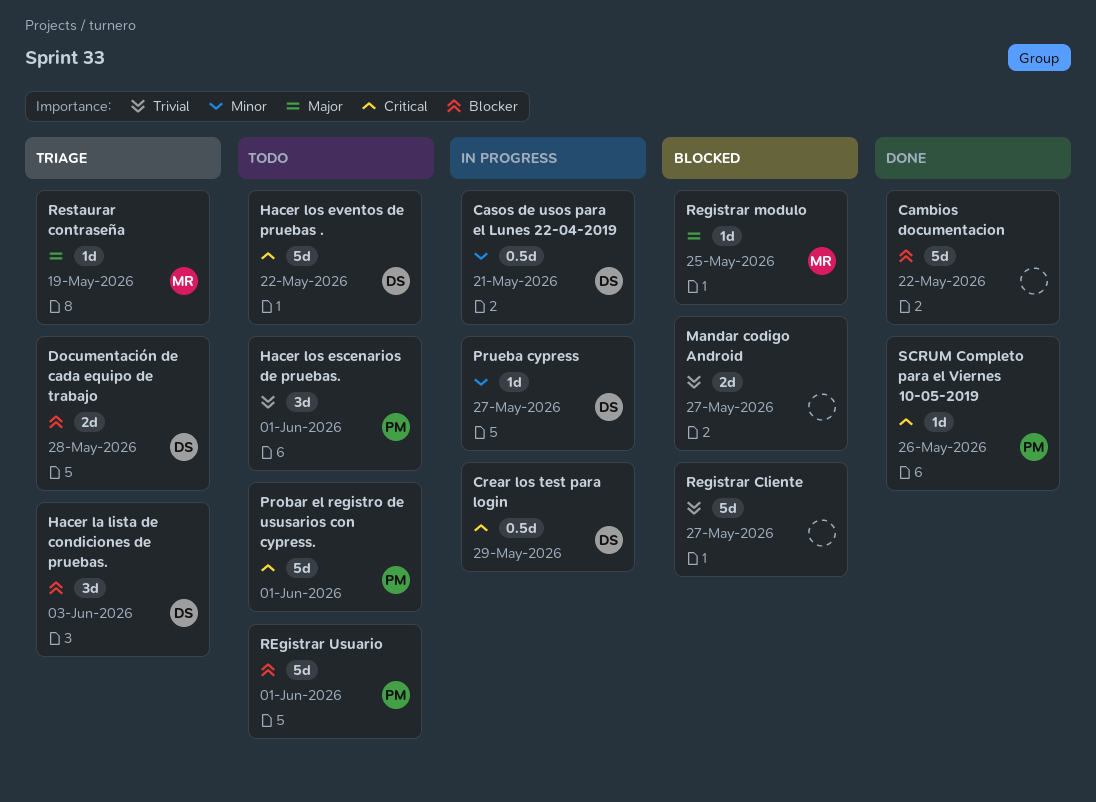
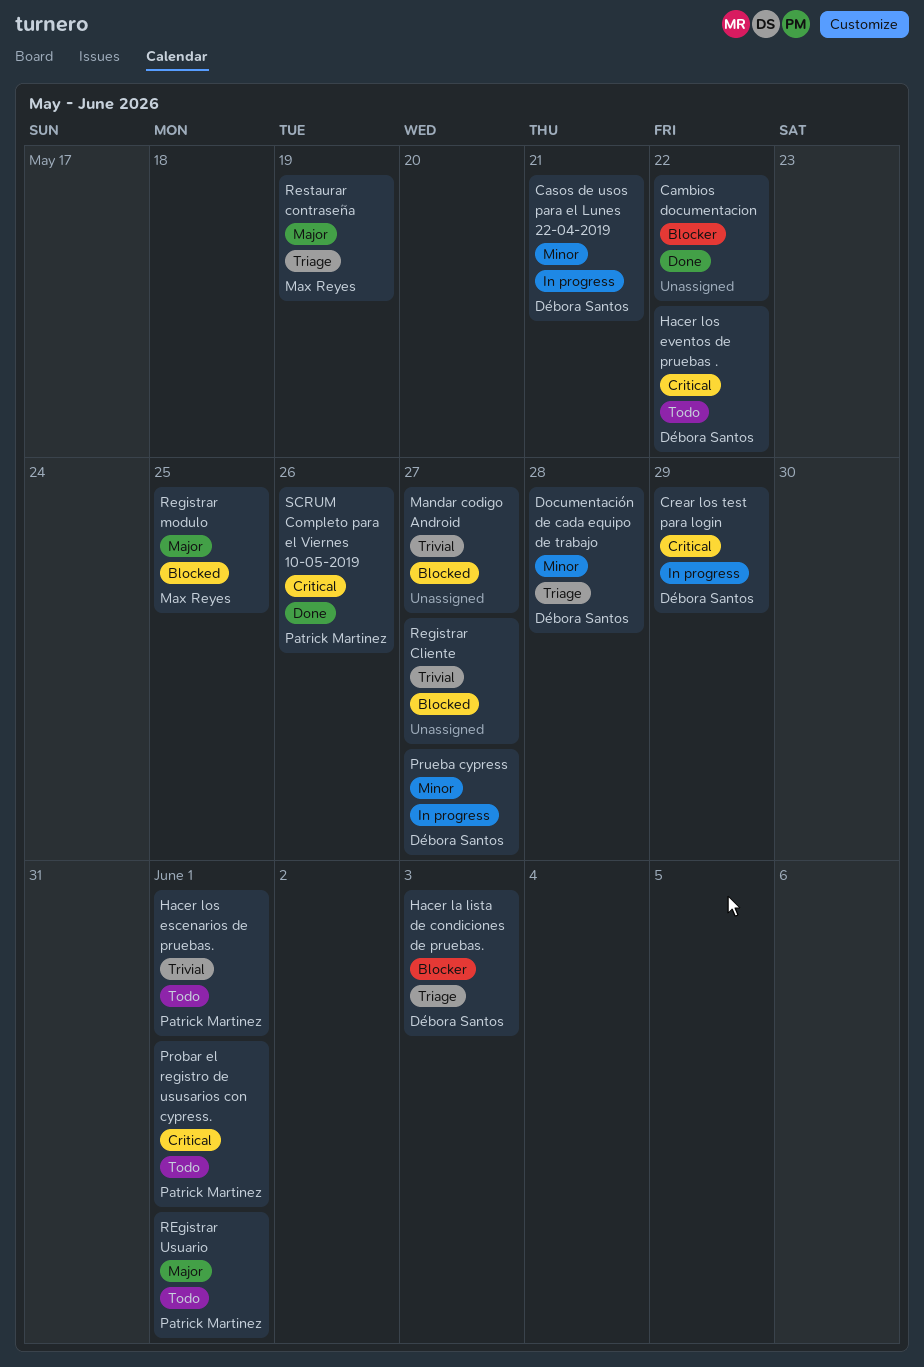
Documentación de cada equipo de trabajo, priority: Blocker -> Minor
REgistrar Usuario, priority: Blocker -> Major

